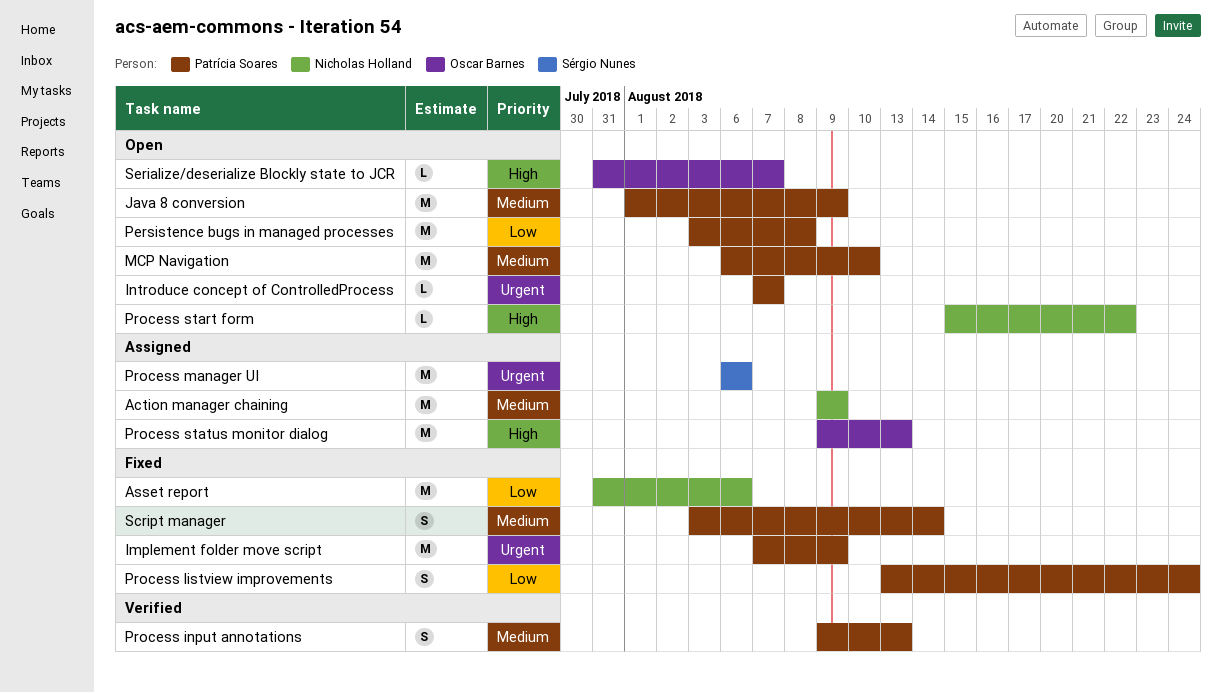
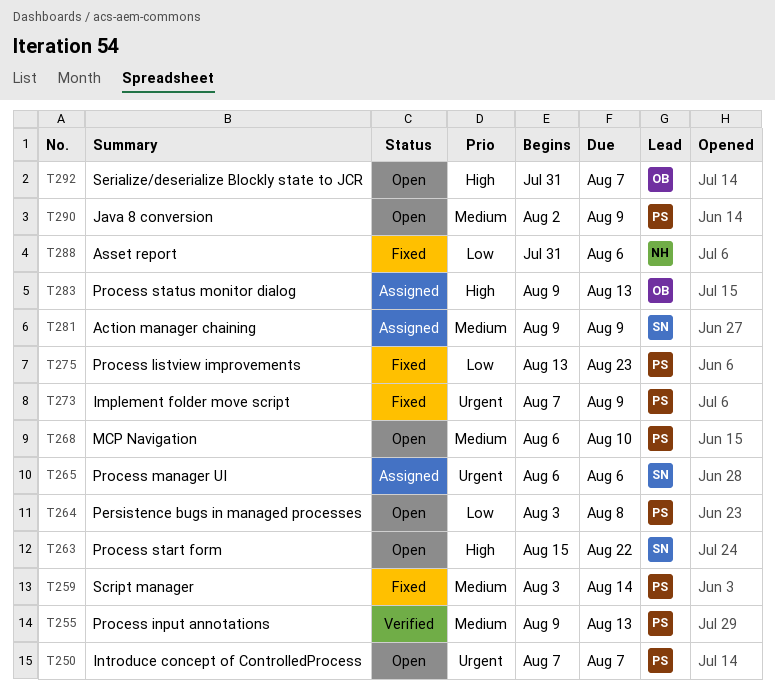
Action manager chaining, owner: Nicholas Holland -> Sérgio Nunes
Java 8 conversion, start: Aug 1 -> Aug 2
Process listview improvements, due: Aug 24 -> Aug 23
Process start form, owner: Nicholas Holland -> Sérgio Nunes

